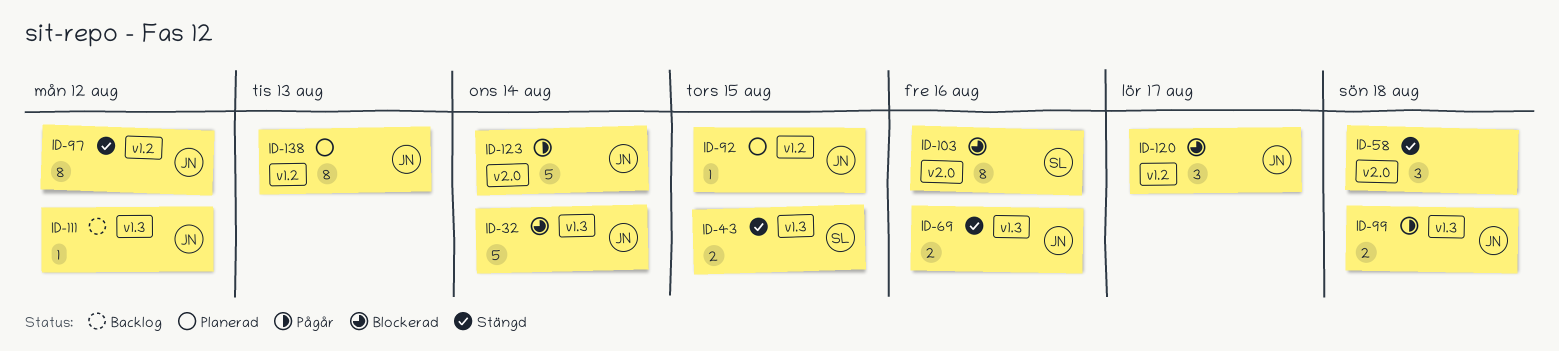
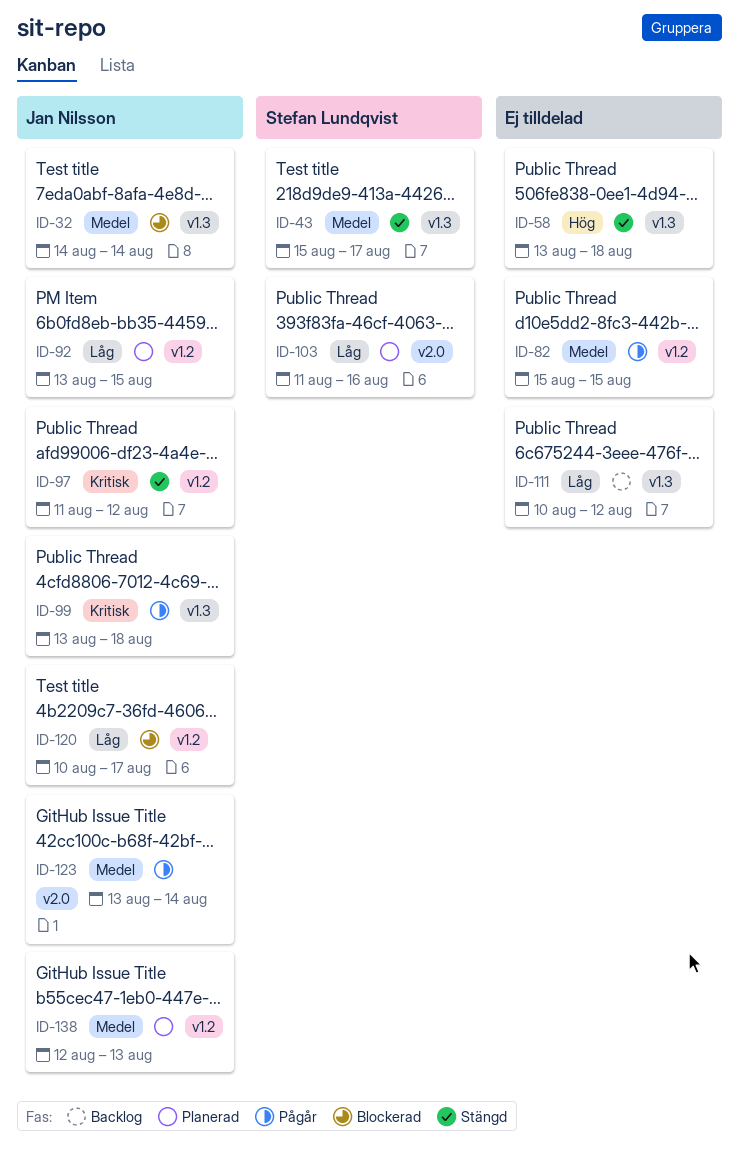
ID-43, due: Aug 15 -> Aug 17
ID-58, label: v2.0 -> v1.3
ID-69: present -> none
ID-82: none -> present
ID-103, status: Blockerad -> Planerad
ID-111, owner: Jan Nilsson -> none

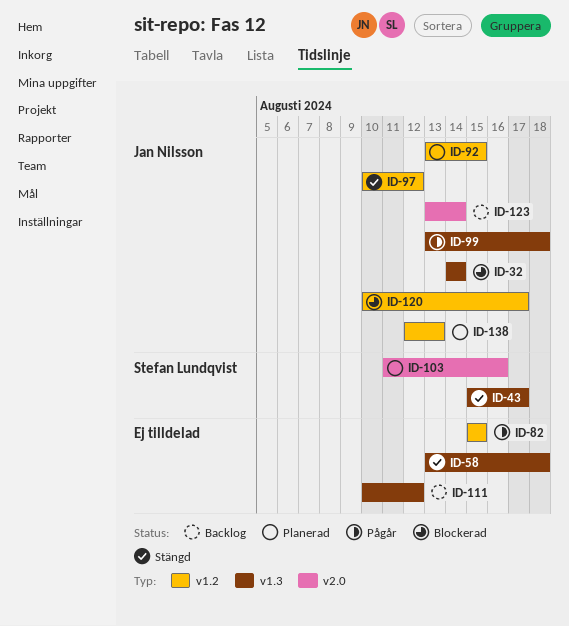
ID-97, start: Aug 11 -> Aug 10
ID-123, status: Pågår -> Backlog

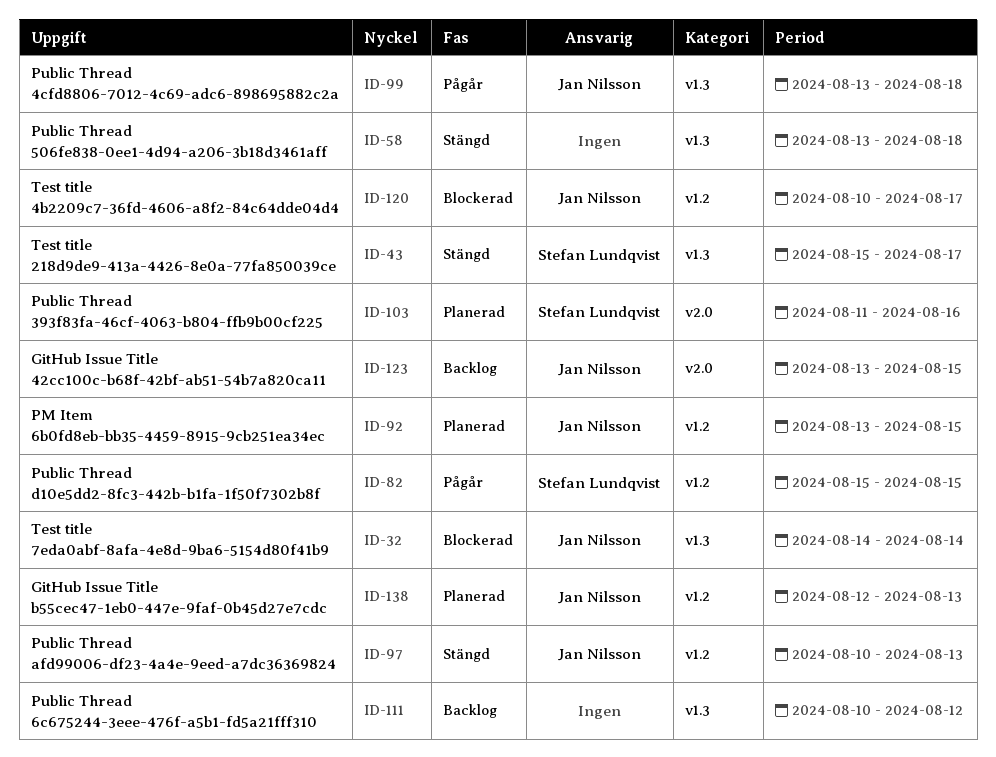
ID-82, owner: none -> Stefan Lundqvist
ID-97, due: Aug 12 -> Aug 13
ID-123, due: Aug 14 -> Aug 15

